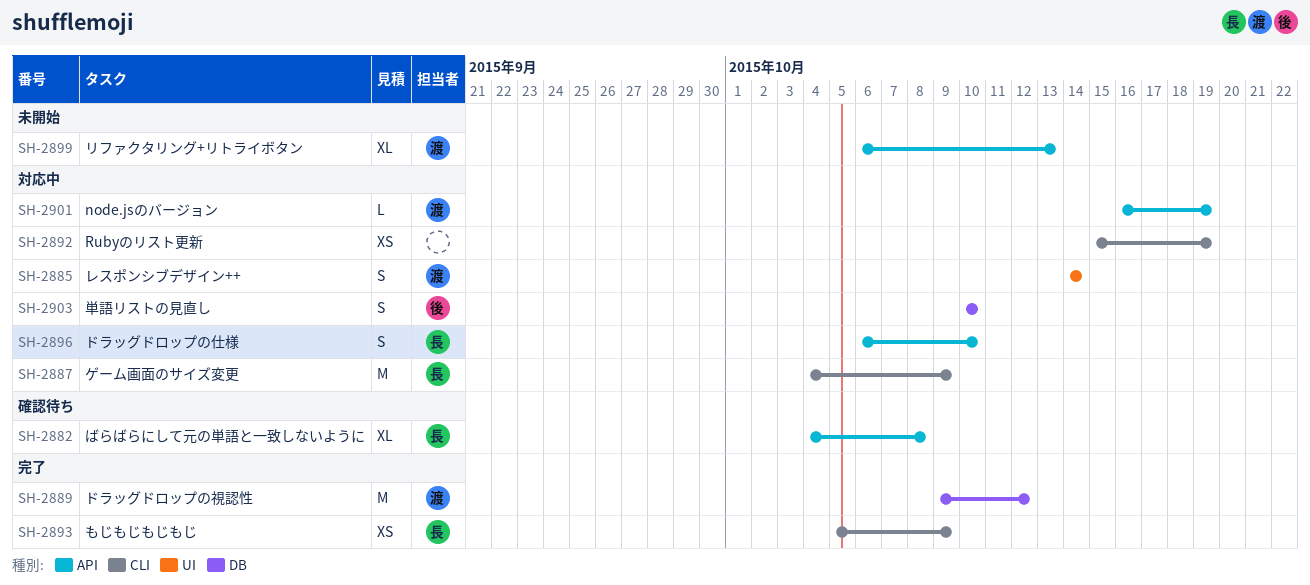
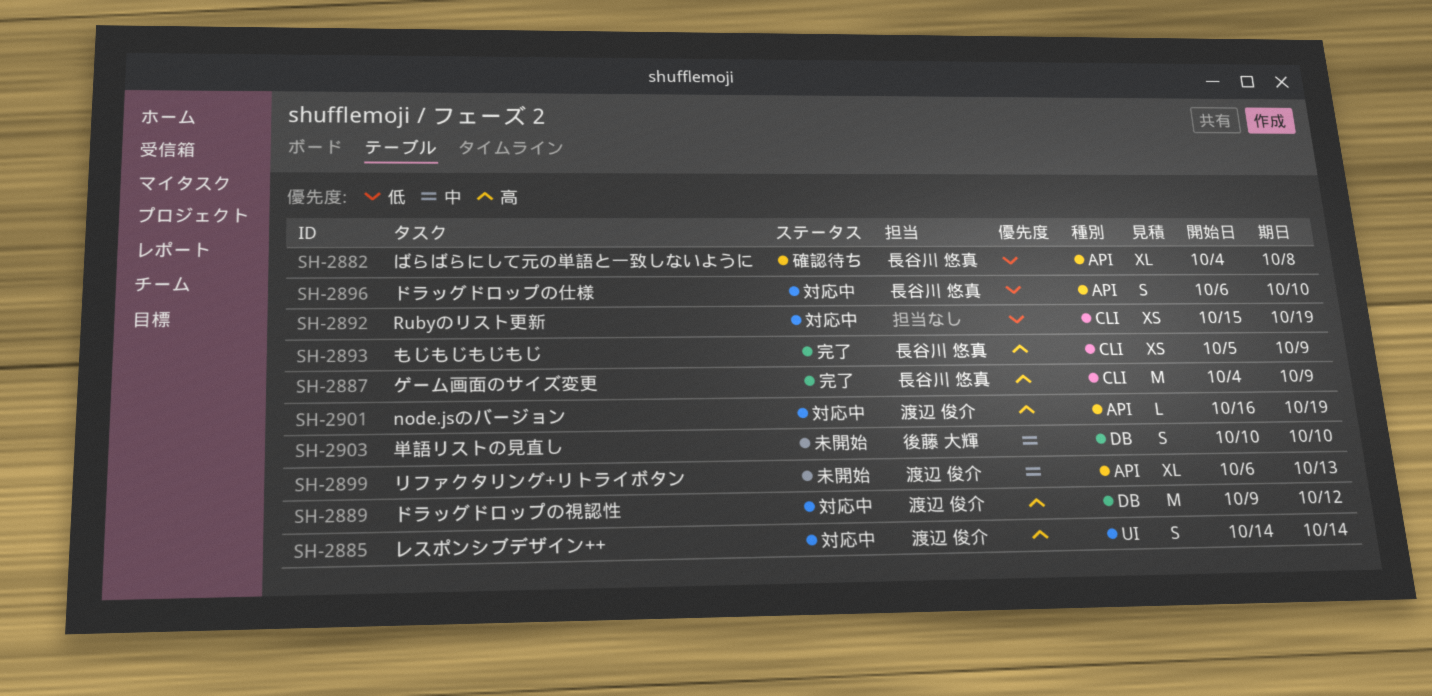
SH-2887, status: 対応中 -> 完了
SH-2889, status: 完了 -> 対応中
SH-2903, status: 対応中 -> 未開始

